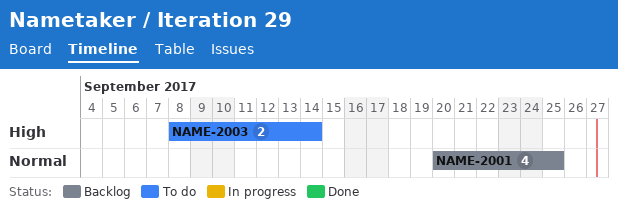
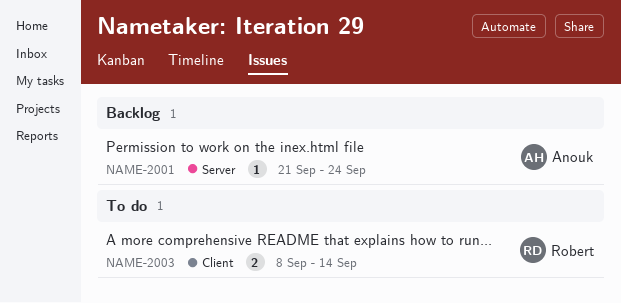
NAME-2001, estimate: 4 -> 1
NAME-2001, start: Sep 20 -> Sep 21
NAME-2001, due: Sep 25 -> Sep 24

